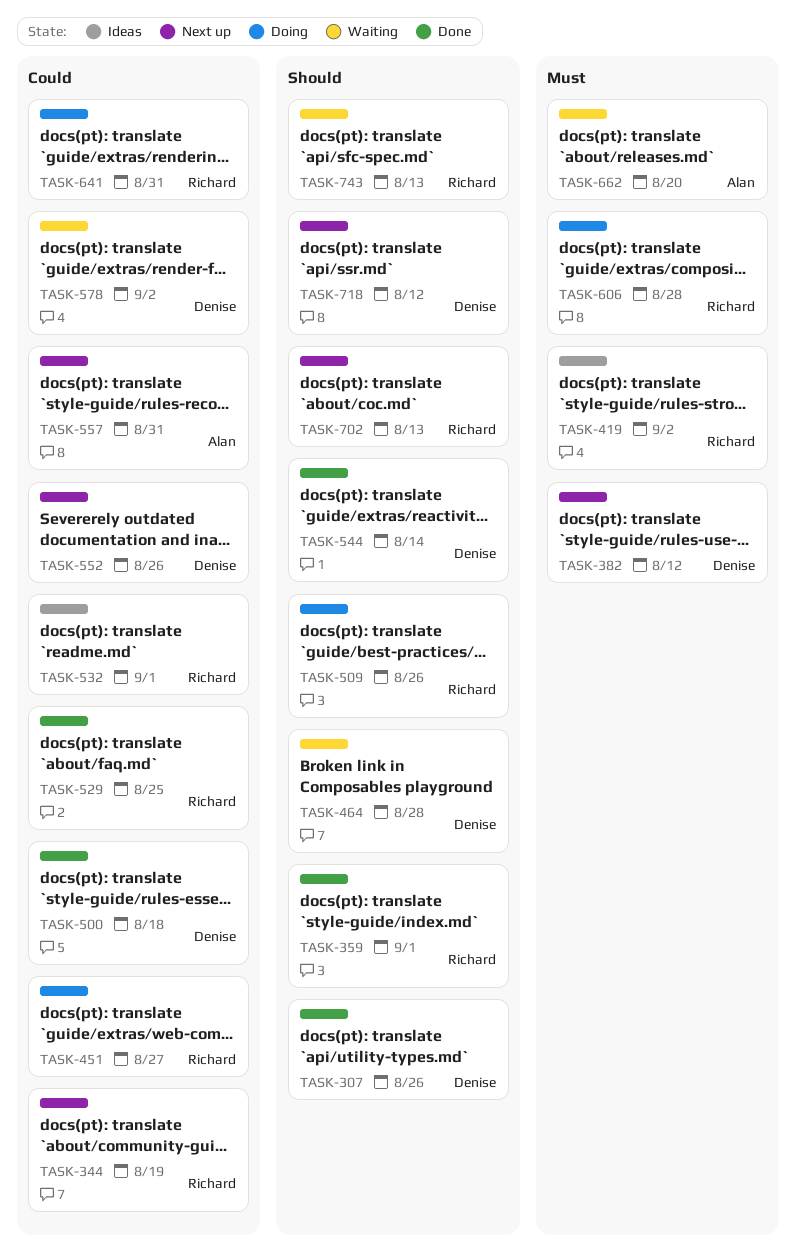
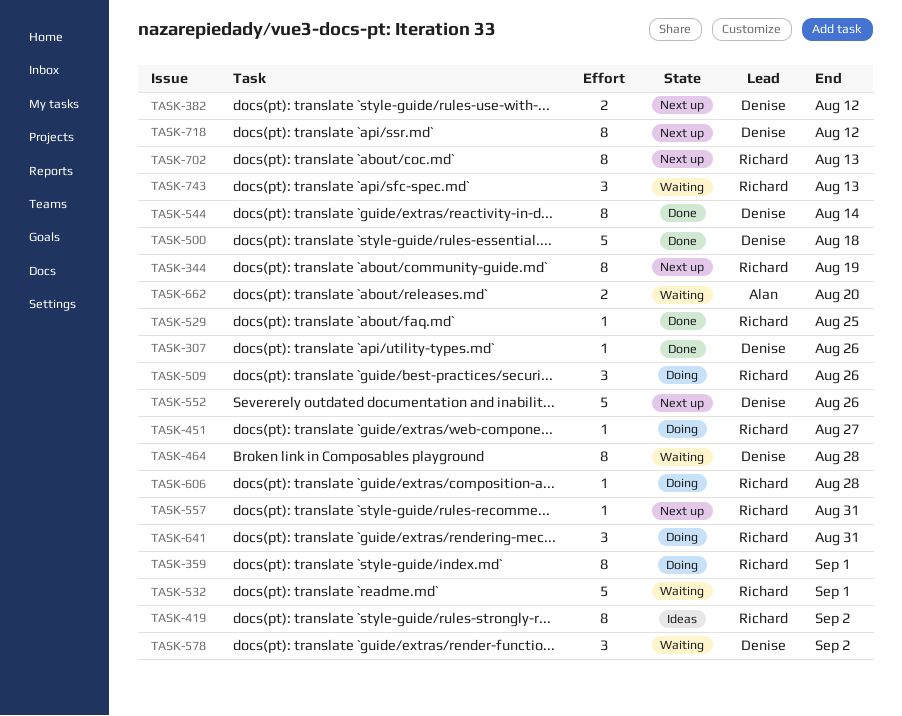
TASK-359, status: Done -> Doing
TASK-532, status: Ideas -> Waiting
TASK-557, owner: Alan -> Richard

